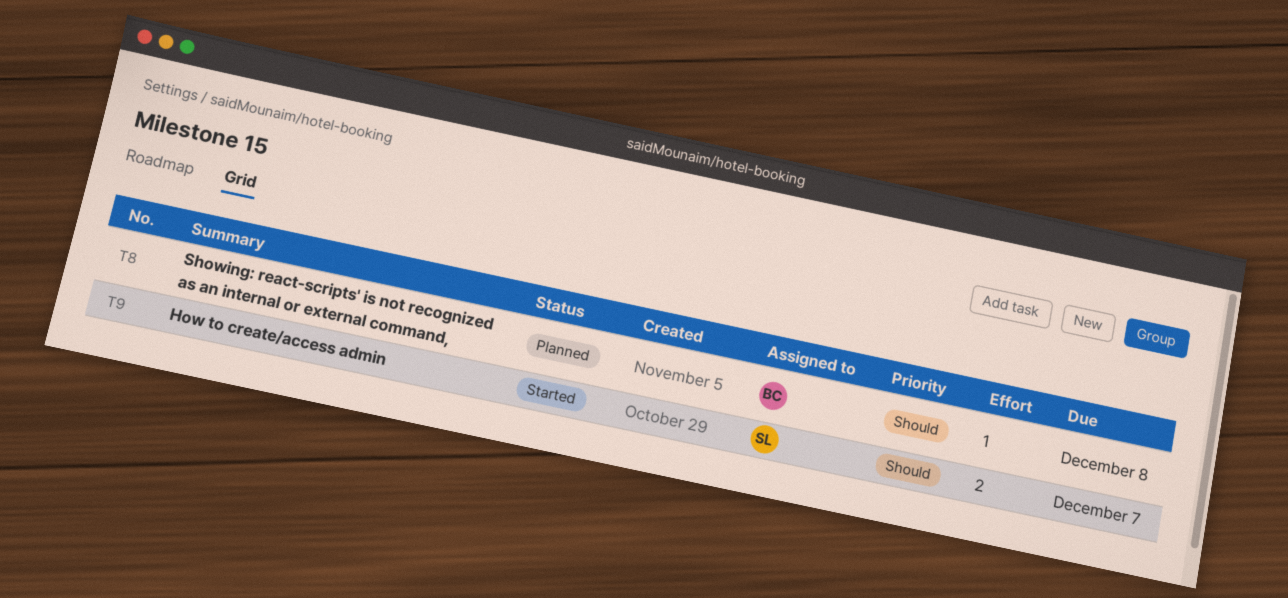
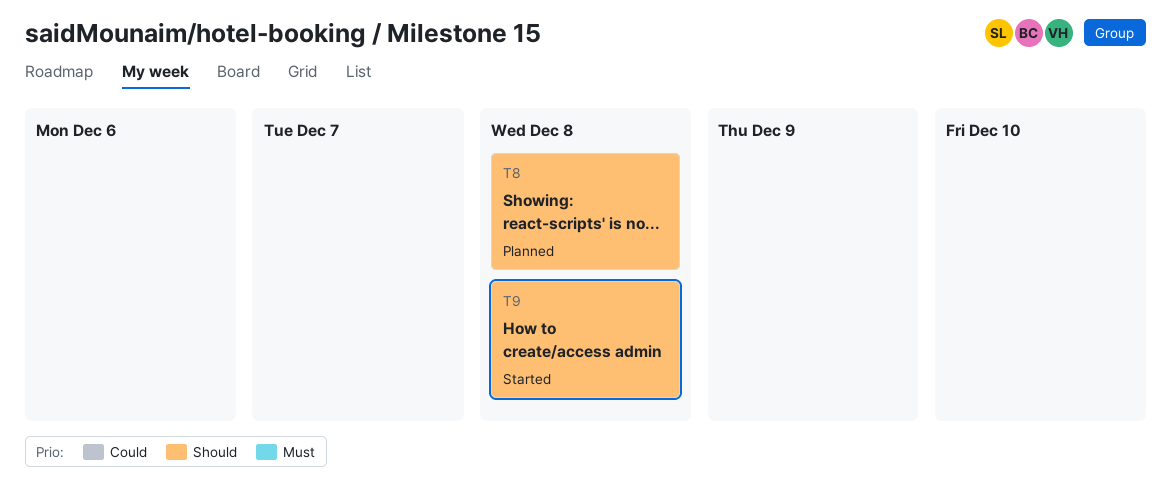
T9, due: Dec 7 -> Dec 8

